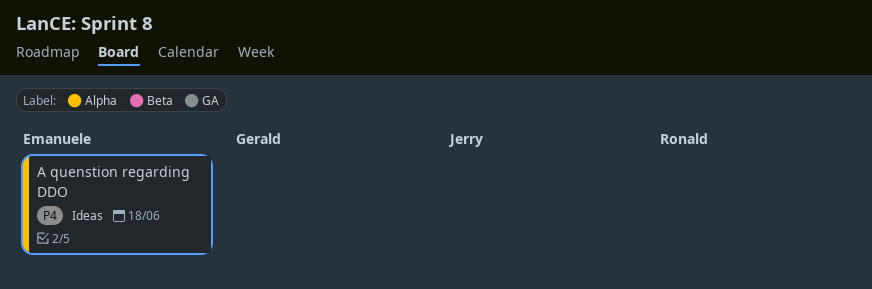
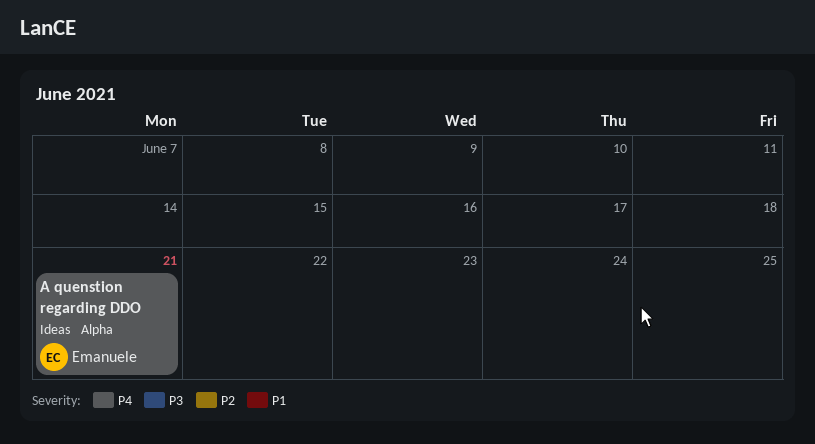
A quenstion regarding DDO, due: Jun 18 -> Jun 21

